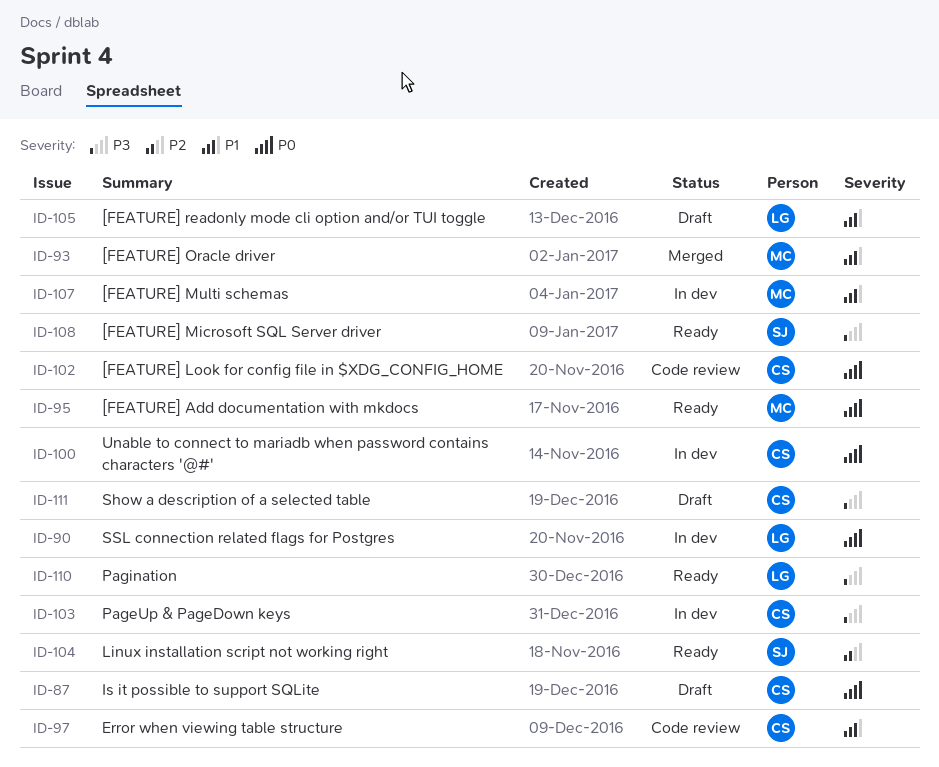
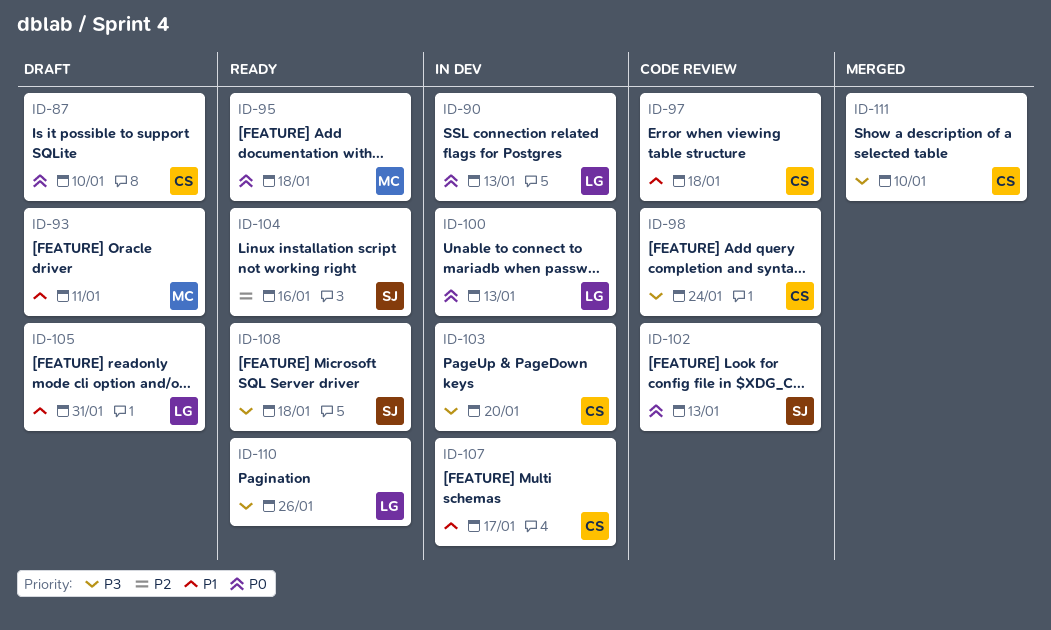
ID-93, status: Merged -> Draft
ID-98: none -> present
ID-100, owner: CS -> LG
ID-102, owner: CS -> SJ
ID-107, owner: MC -> CS
ID-111, status: Draft -> Merged

